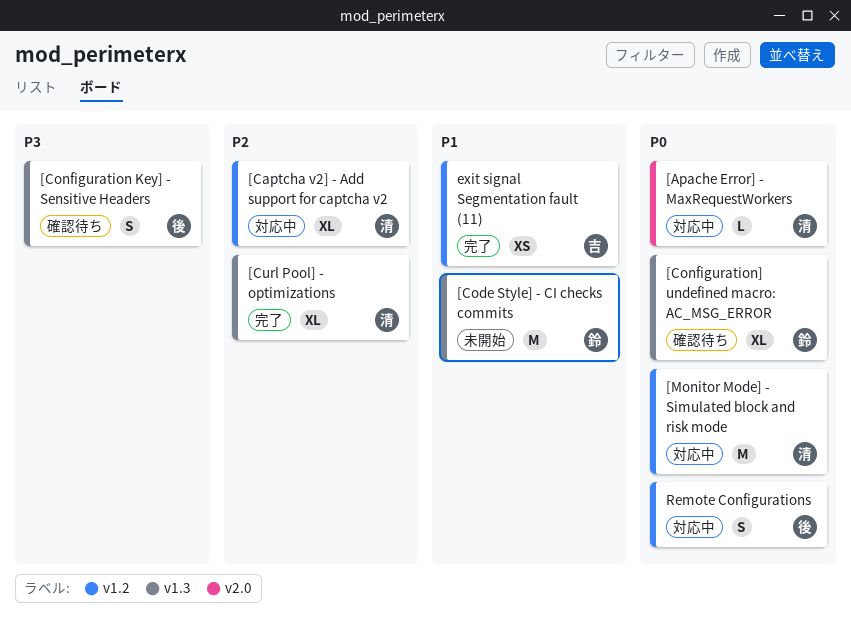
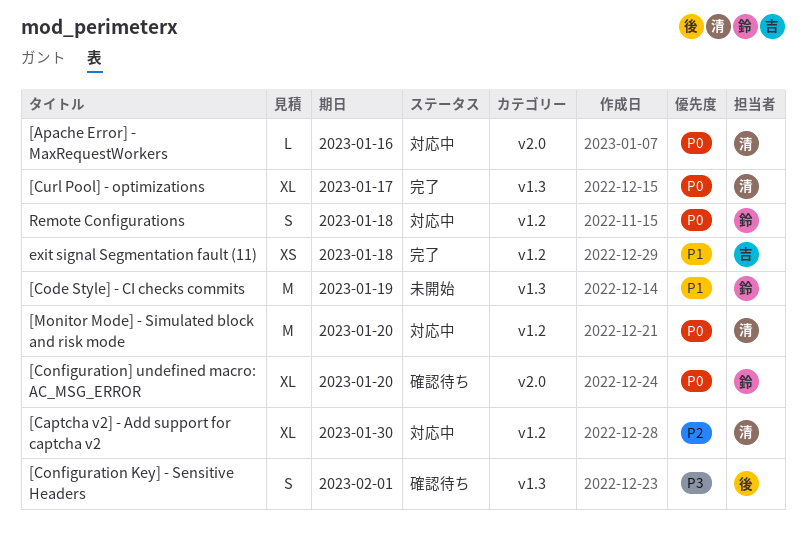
[Configuration] undefined macro: AC_MSG_ERROR, label: v1.3 -> v2.0
[Curl Pool] - optimizations, priority: P2 -> P0
Remote Configurations, owner: 後 -> 鈴

